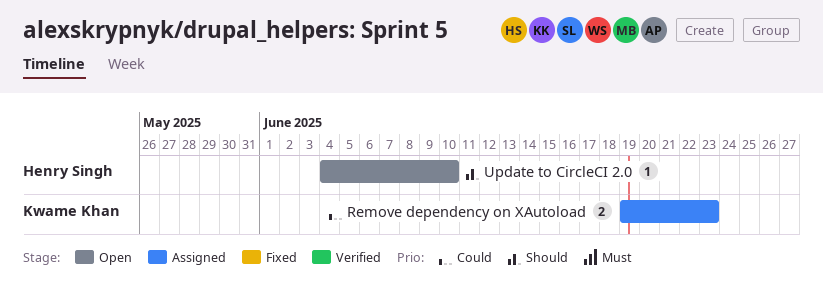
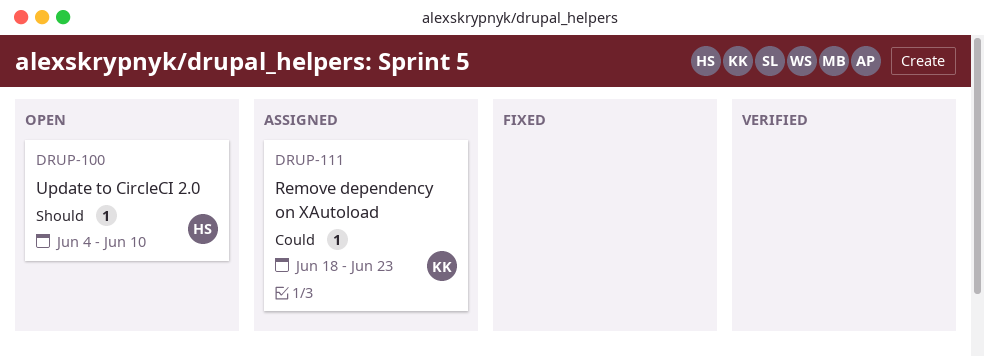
Remove dependency on XAutoload, estimate: 2 -> 1
Remove dependency on XAutoload, start: Jun 19 -> Jun 18

